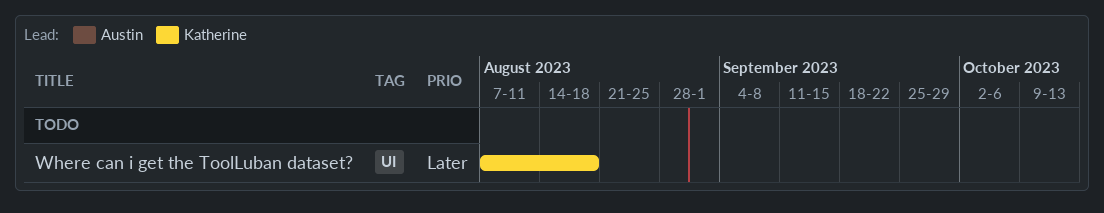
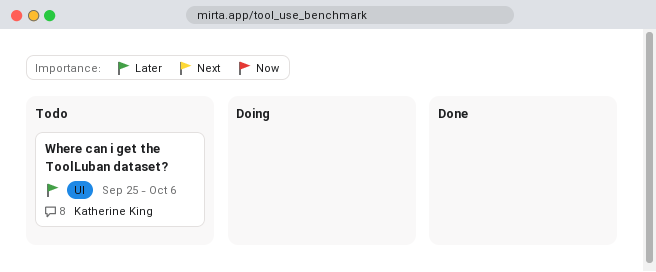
Where can i get the ToolLuban dataset?, start: Aug 7 -> Sep 25
Where can i get the ToolLuban dataset?, due: Aug 18 -> Oct 6

